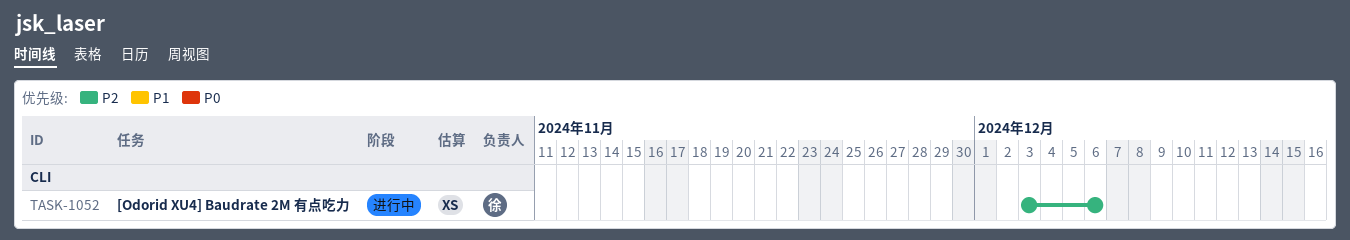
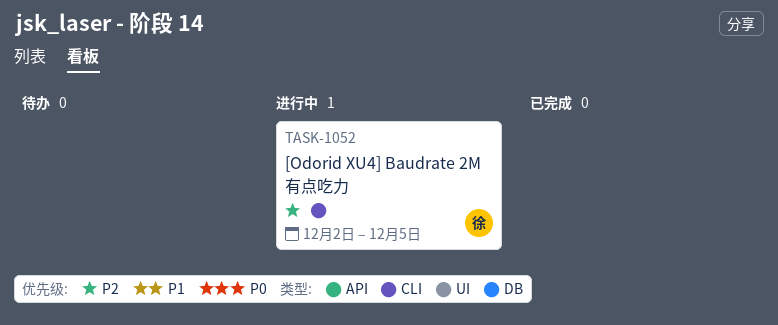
TASK-1052, start: Dec 3 -> Dec 2
TASK-1052, due: Dec 6 -> Dec 5

